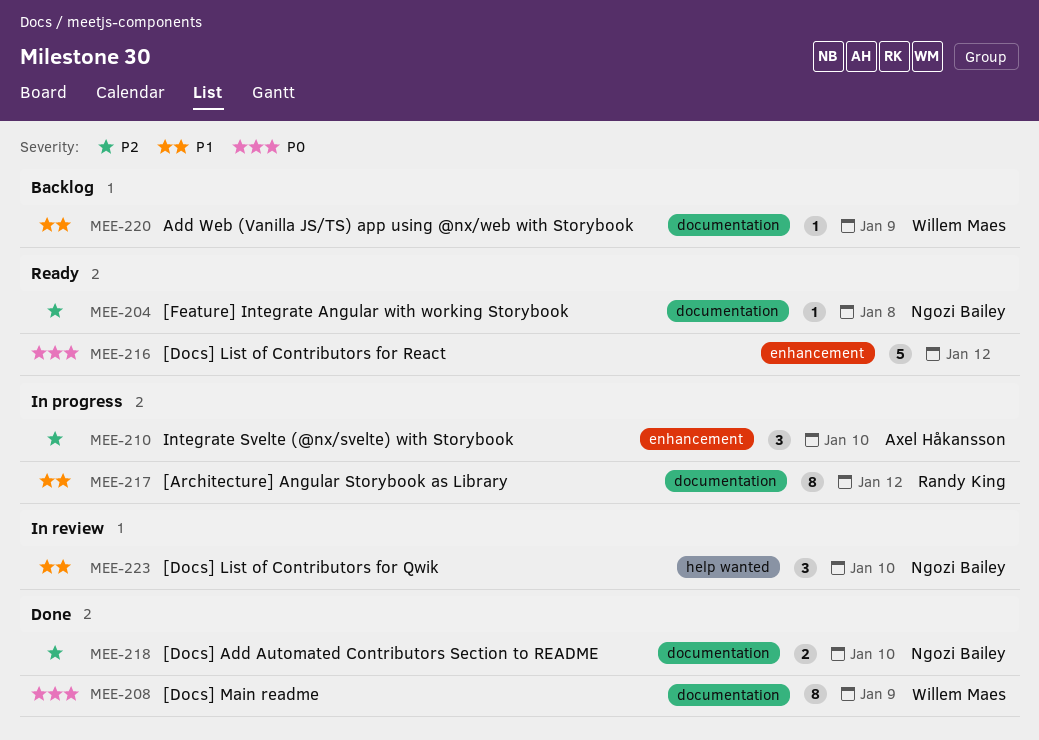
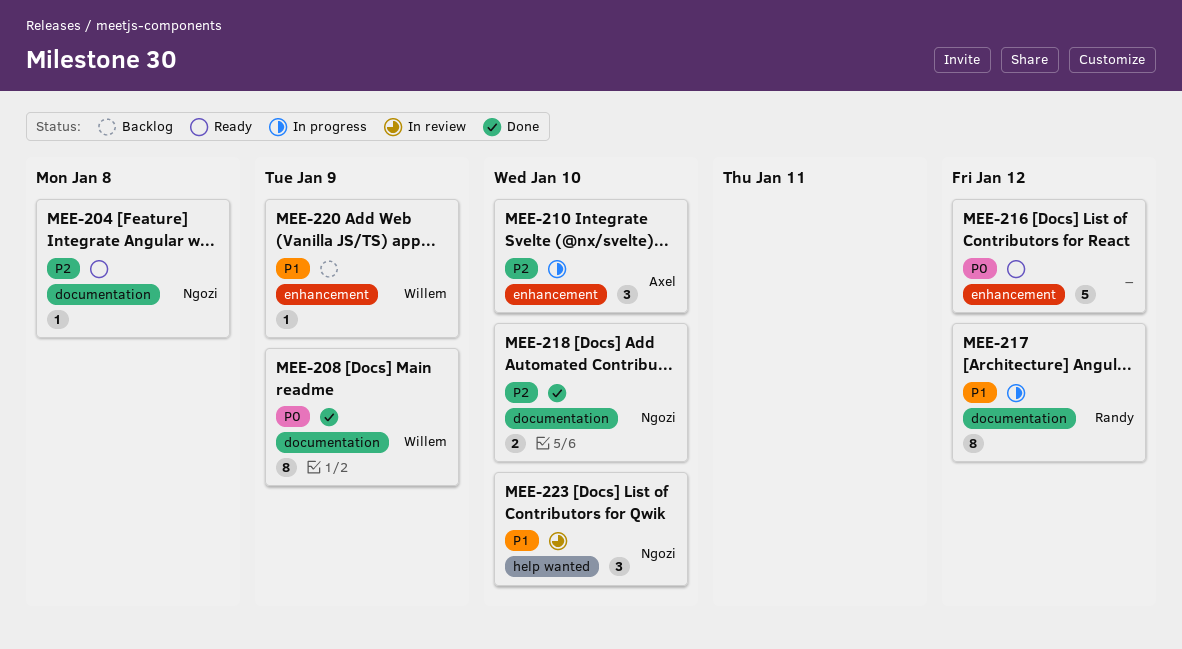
MEE-220, label: documentation -> enhancement

